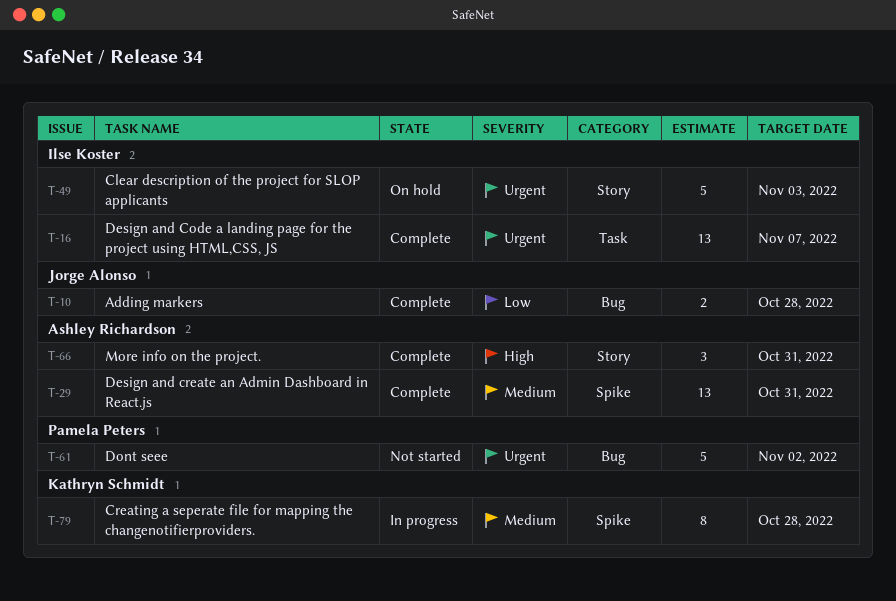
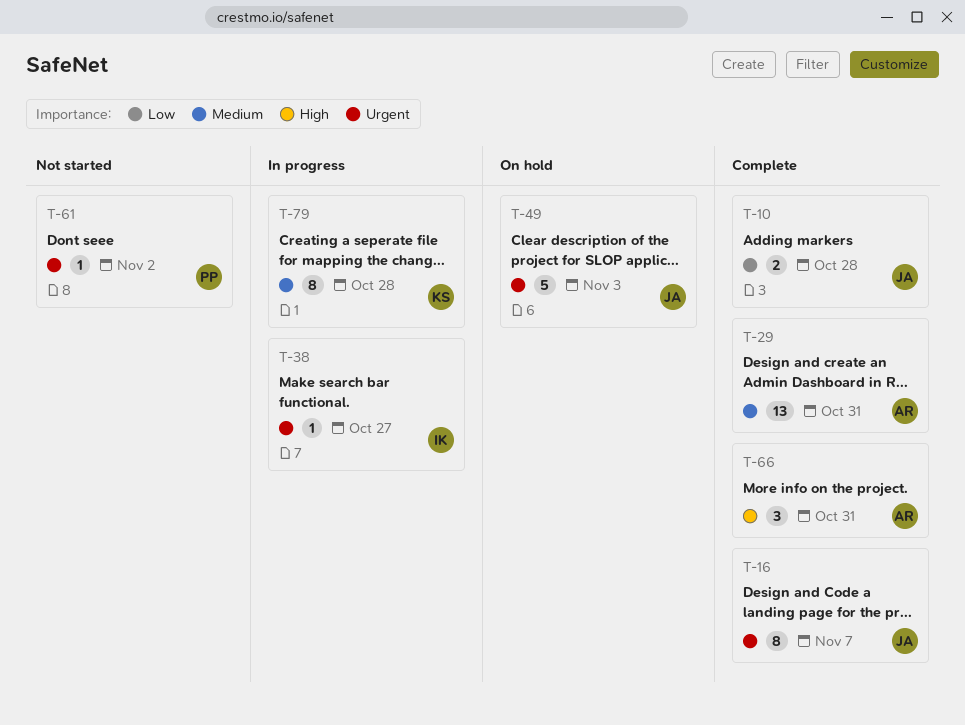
T-16, owner: Ilse Koster -> Jorge Alonso
T-16, estimate: 13 -> 8
T-38: none -> present
T-49, owner: Ilse Koster -> Jorge Alonso
T-61, estimate: 5 -> 1

